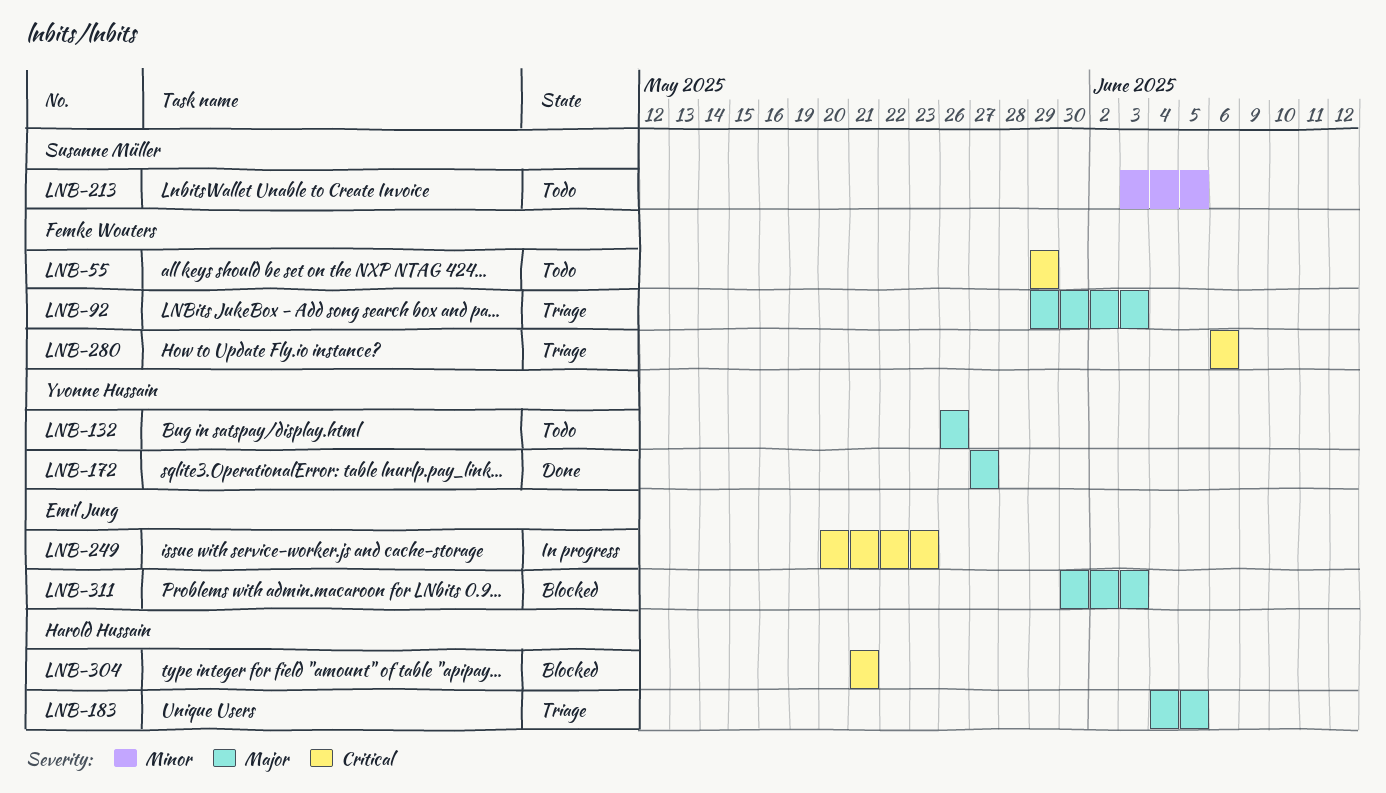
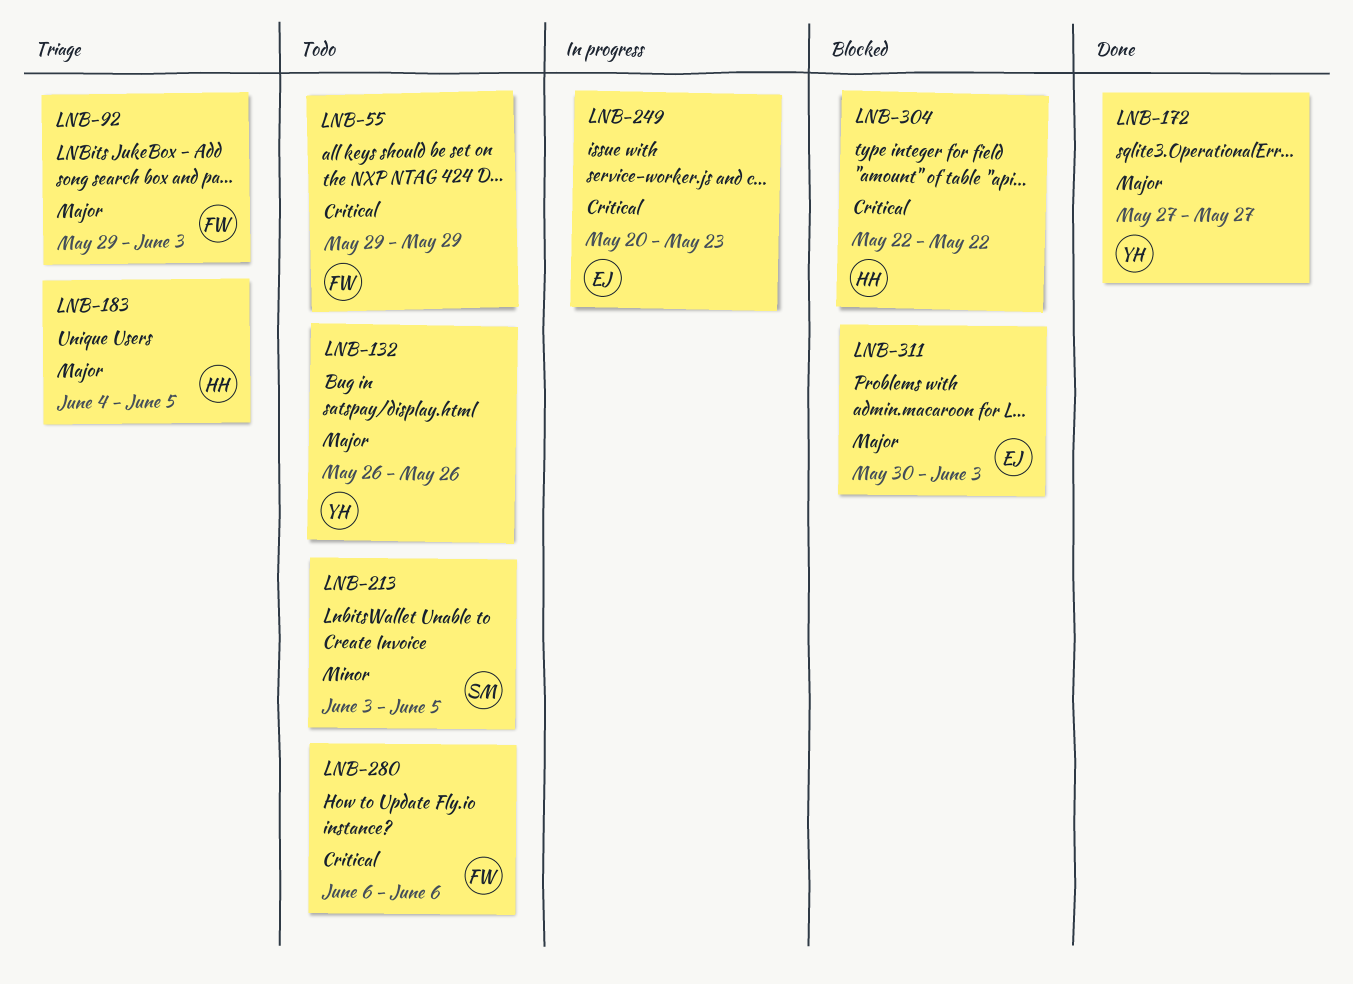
LNB-280, status: Triage -> Todo
LNB-304, start: May 21 -> May 22
LNB-304, due: May 21 -> May 22

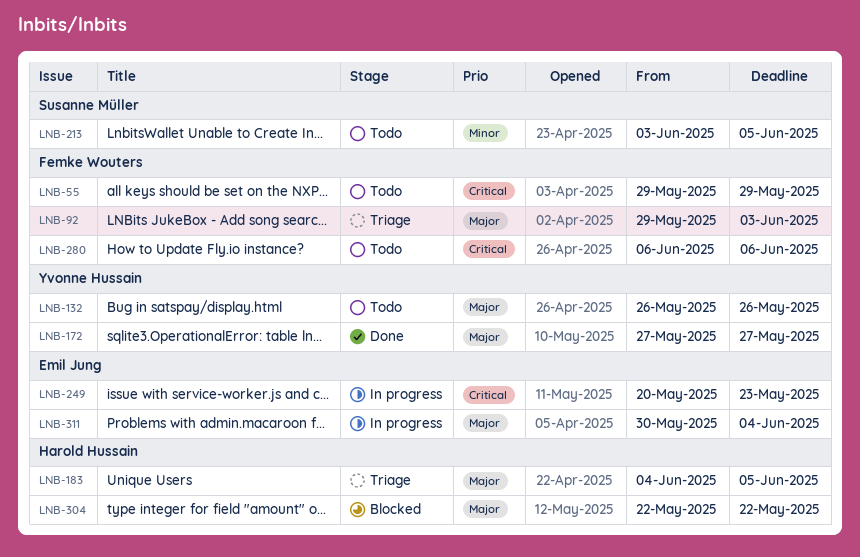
LNB-304, priority: Critical -> Major
LNB-311, status: Blocked -> In progress
LNB-311, due: Jun 3 -> Jun 4

